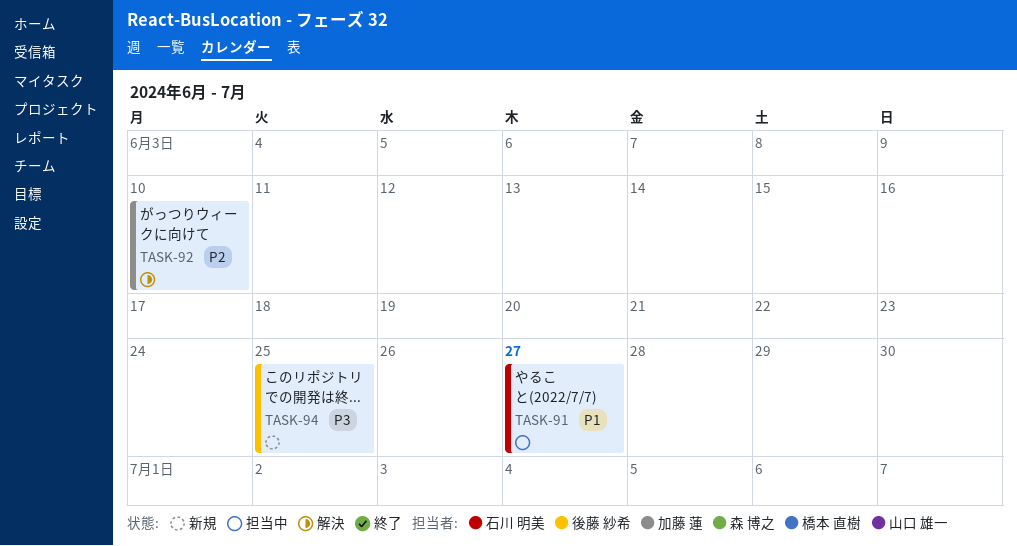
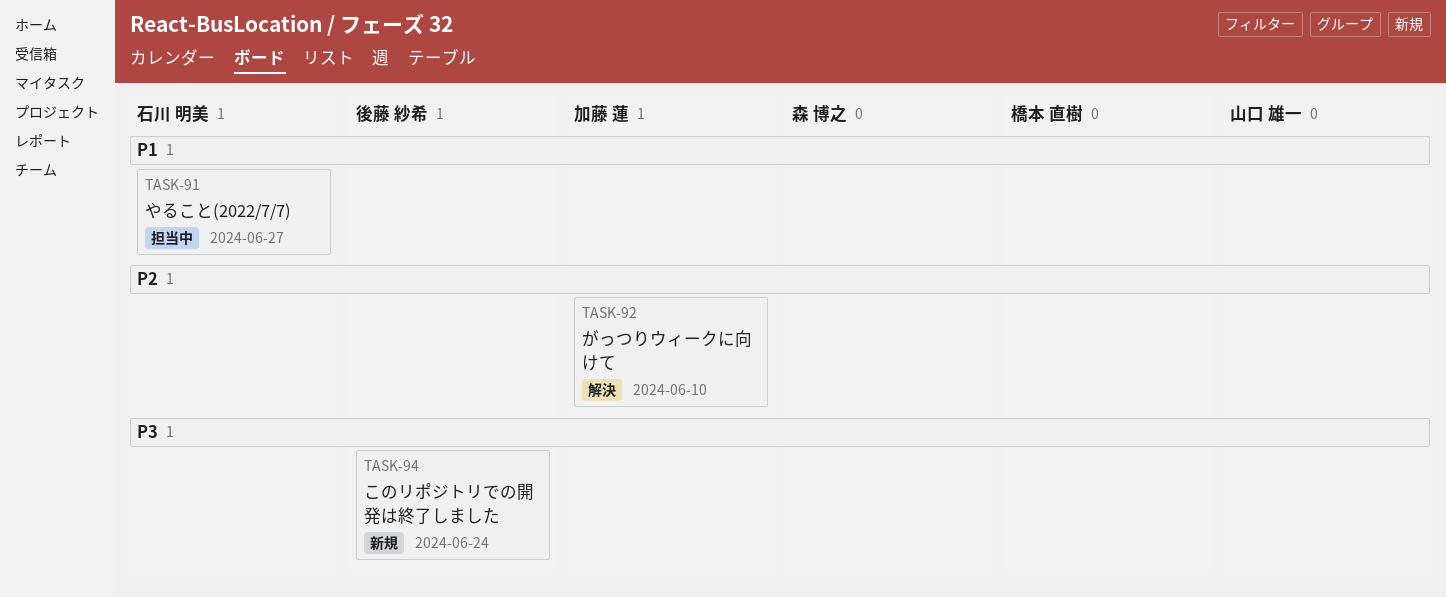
TASK-94, due: Jun 25 -> Jun 24

